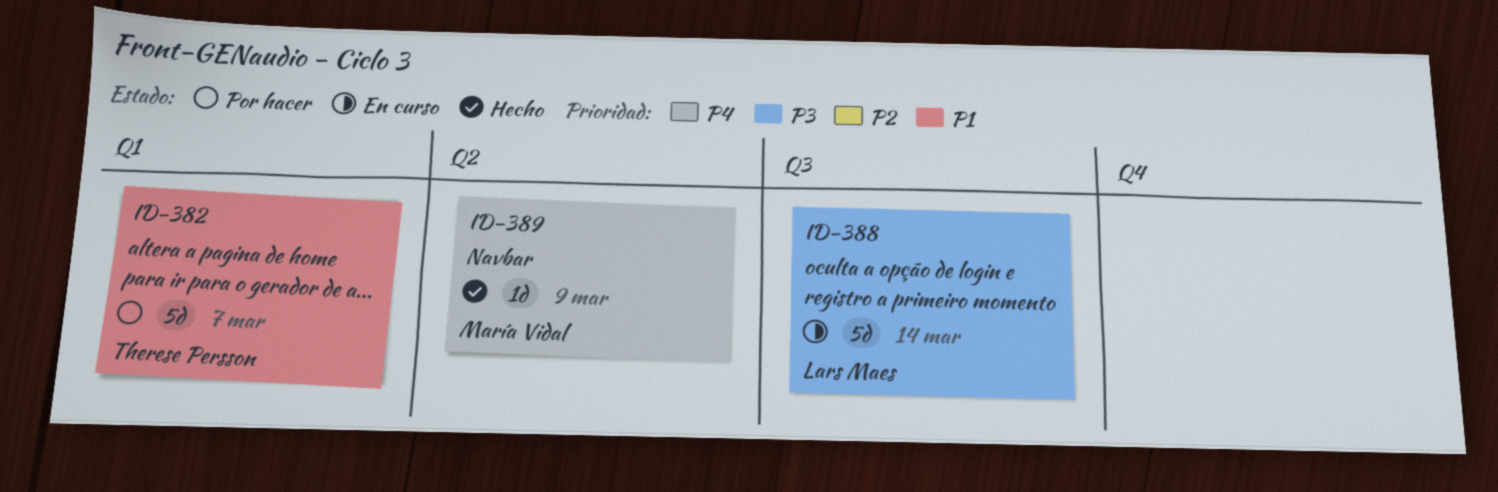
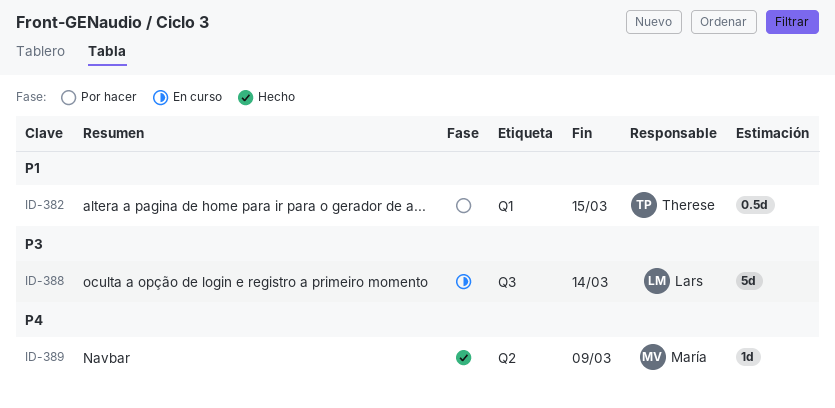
ID-382, estimate: 5d -> 0.5d
ID-382, due: Mar 7 -> Mar 15

